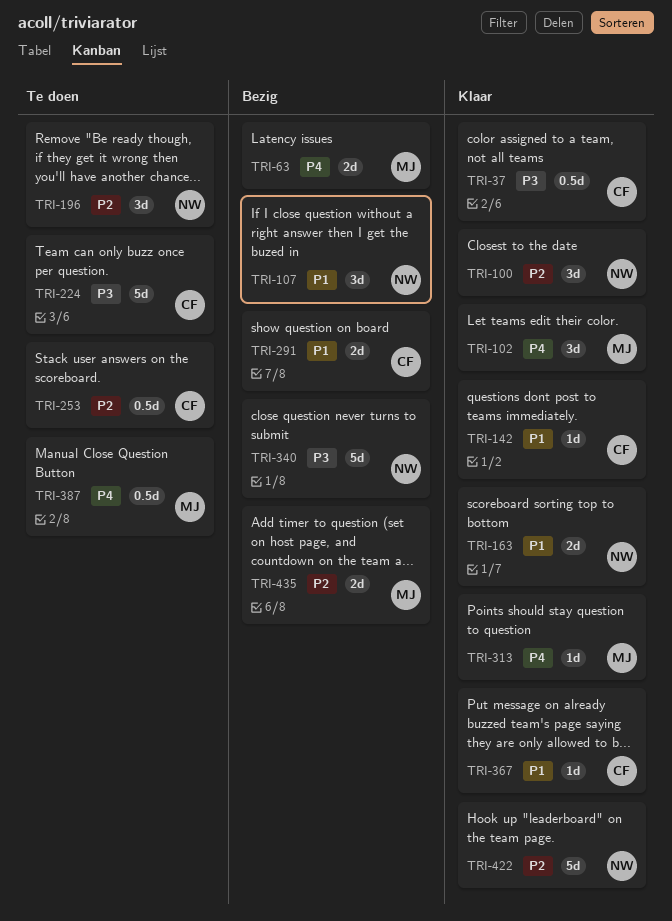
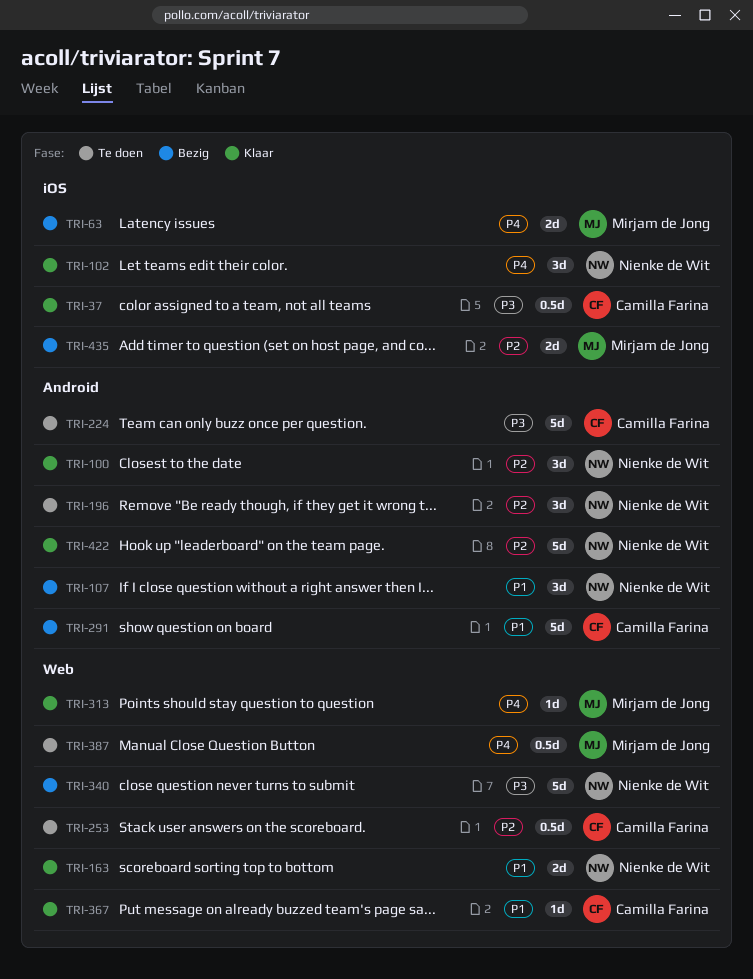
TRI-102, owner: Mirjam de Jong -> Nienke de Wit
TRI-142: present -> none
TRI-291, estimate: 2d -> 5d

